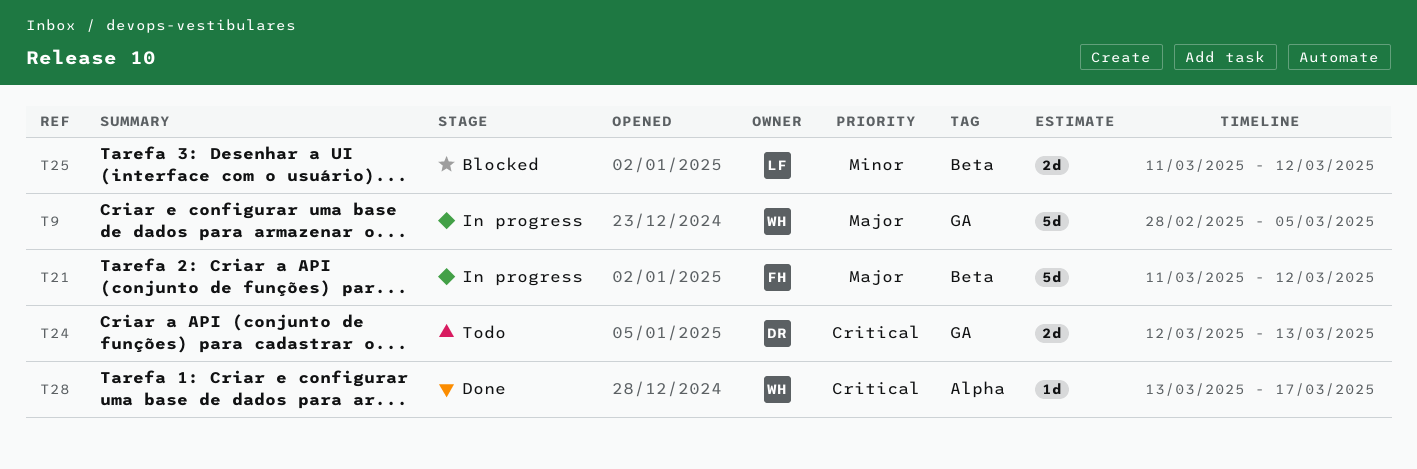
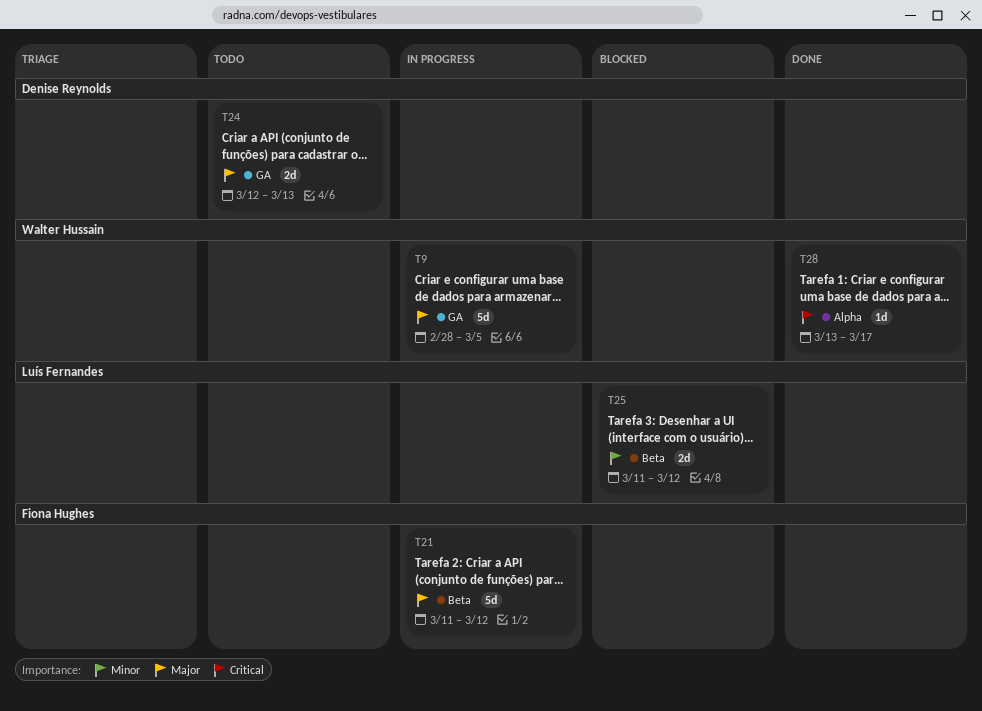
T24, priority: Critical -> Major

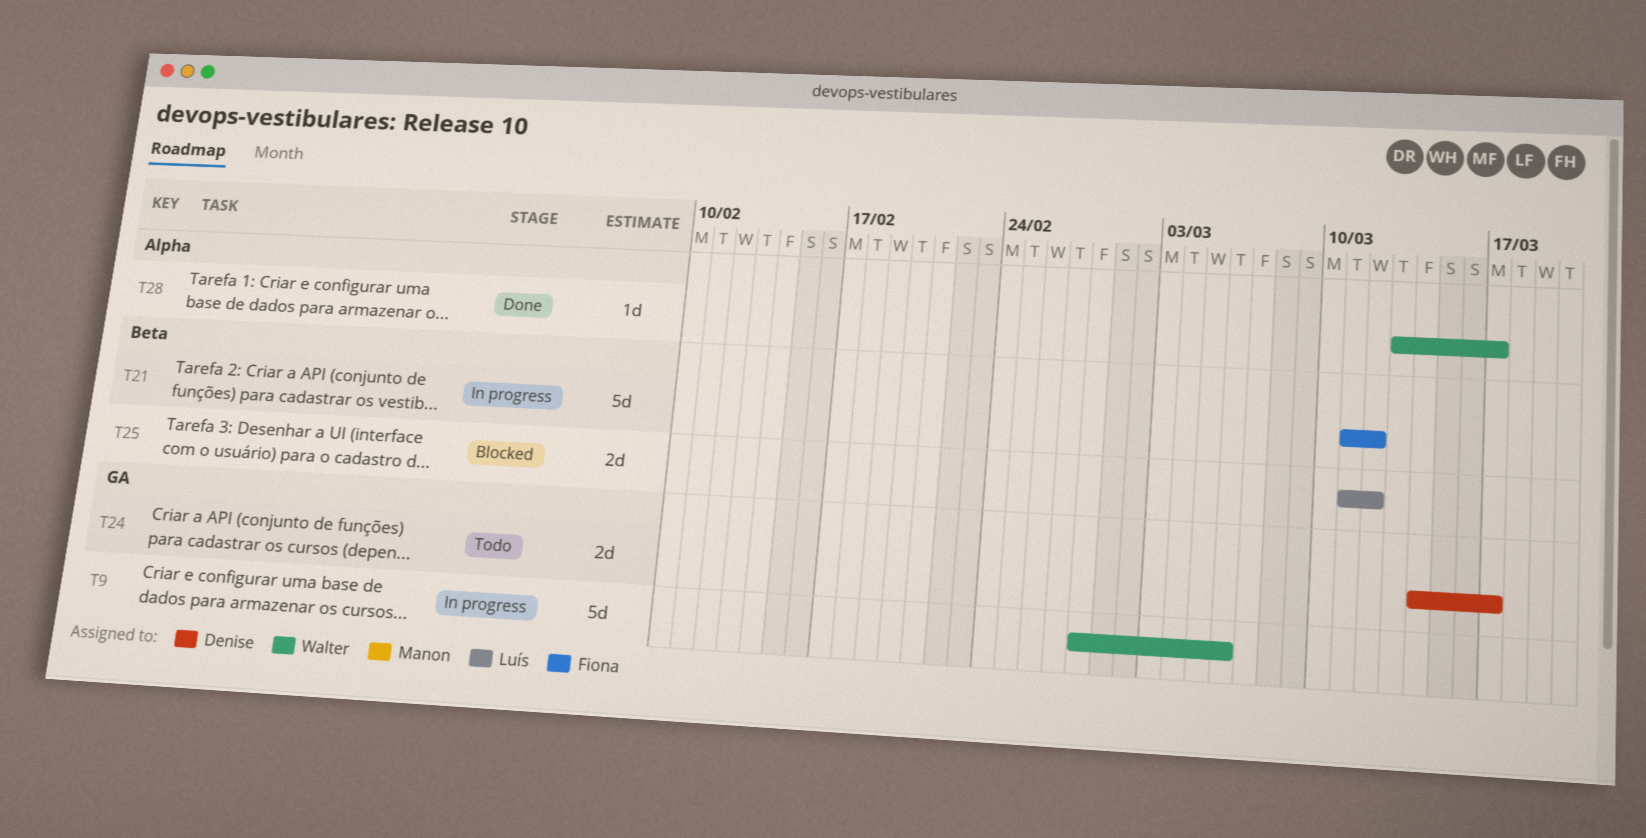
T9, due: Mar 5 -> Mar 6
T24, start: Mar 12 -> Mar 14
T24, due: Mar 13 -> Mar 17

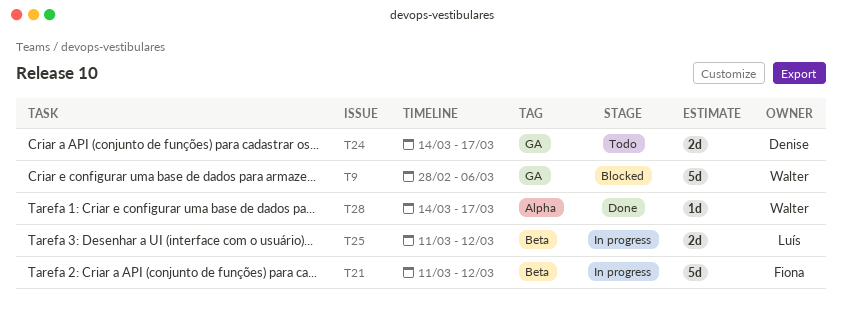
T9, status: In progress -> Blocked
T25, status: Blocked -> In progress
T28, start: Mar 13 -> Mar 14

